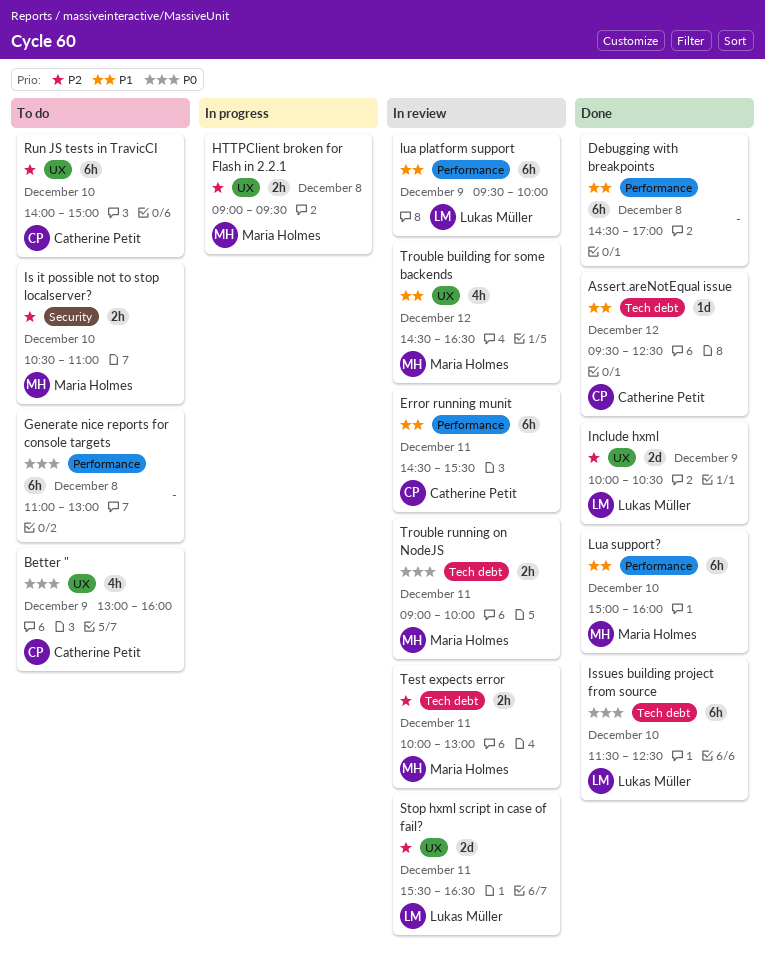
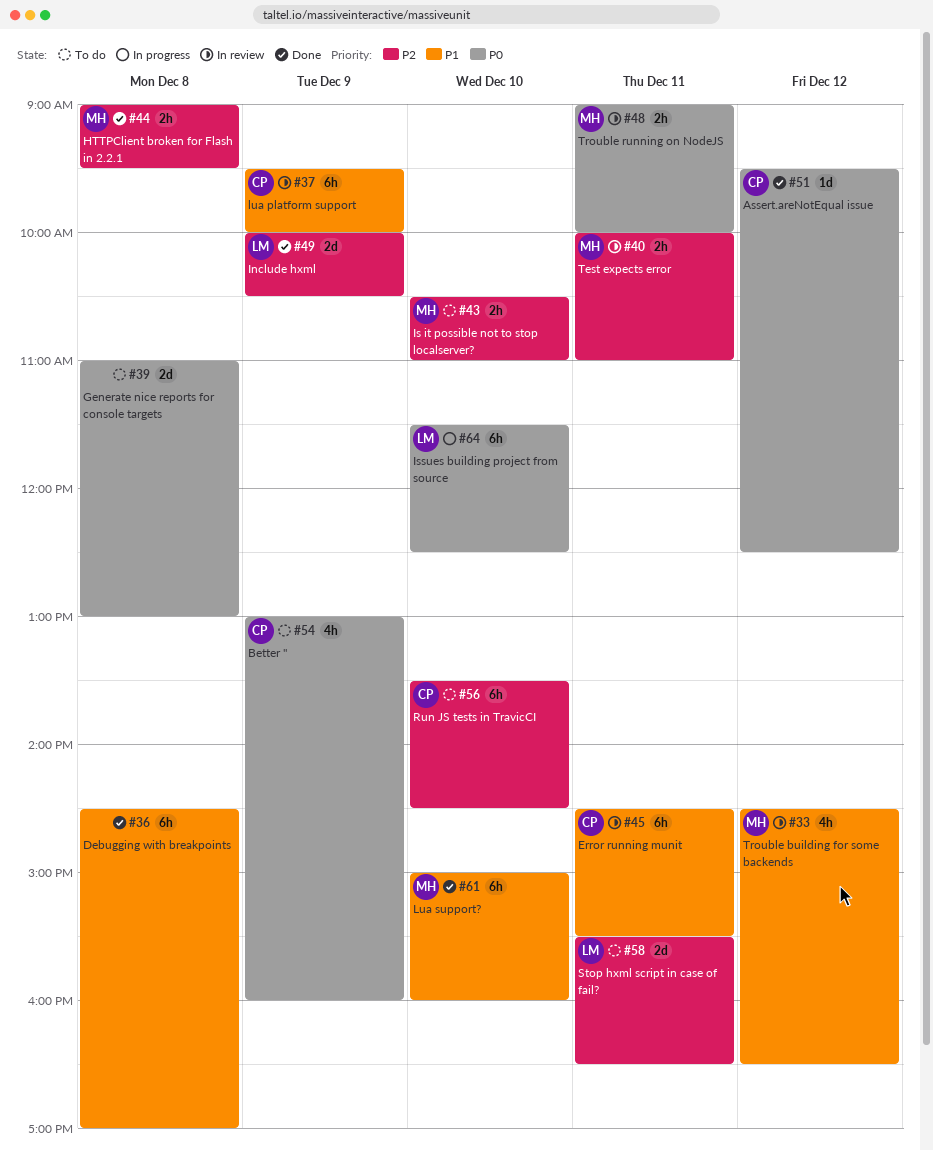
Assert.areNotEqual issue, priority: P1 -> P0
Generate nice reports for console targets, estimate: 6h -> 2d
HTTPClient broken for Flash in 2.2.1, status: In progress -> Done
Issues building project from source, status: Done -> In progress
lua platform support, owner: Lukas Müller -> Catherine Petit
Run JS tests in TravicCI, begins: 14:00 -> 13:30
Run JS tests in TravicCI, ends: 15:00 -> 14:30
Stop hxml script in case of fail?, status: In review -> To do
Test expects error, ends: 13:00 -> 11:00

